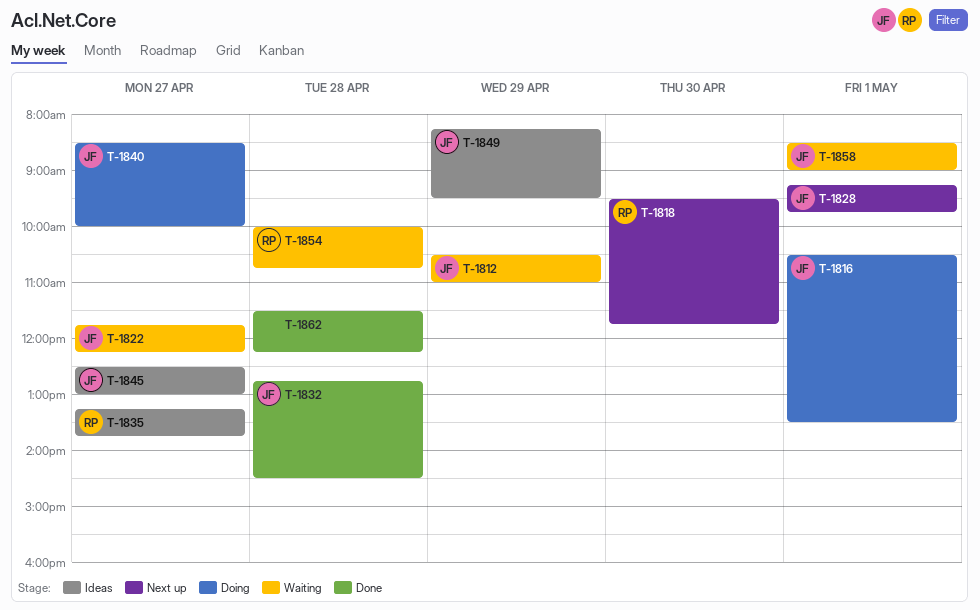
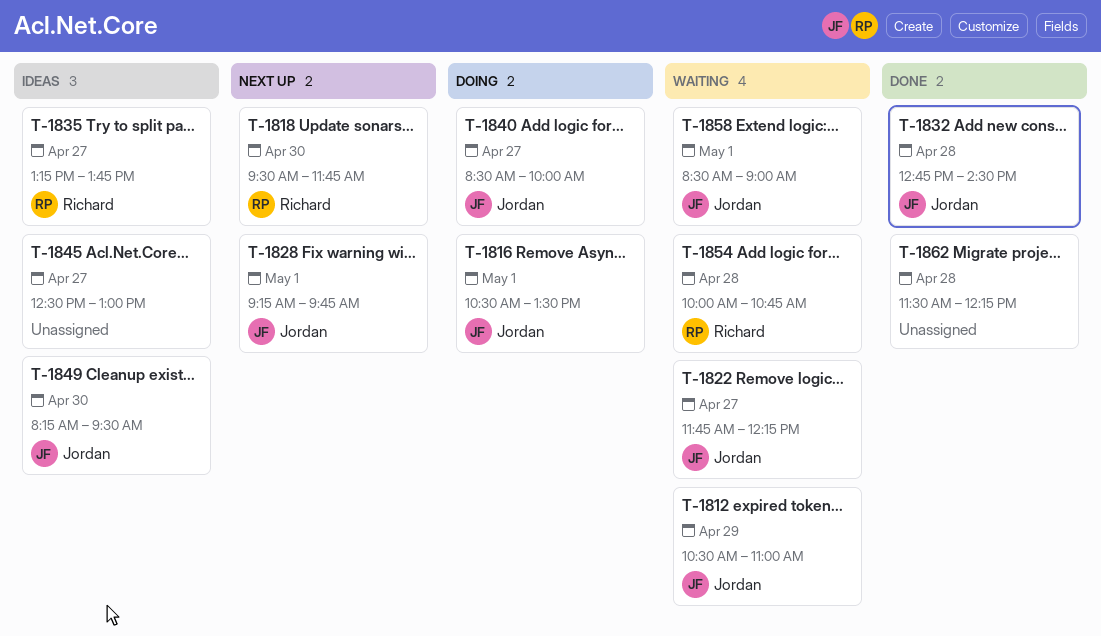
T-1845, owner: Jordan -> none
T-1849, day: Apr 29 -> Apr 30

